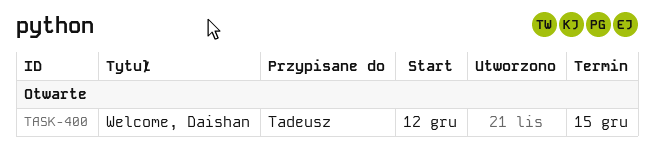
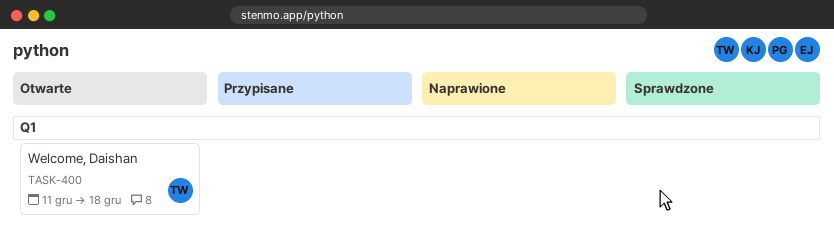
TASK-400, start: Dec 12 -> Dec 11
TASK-400, due: Dec 15 -> Dec 18

